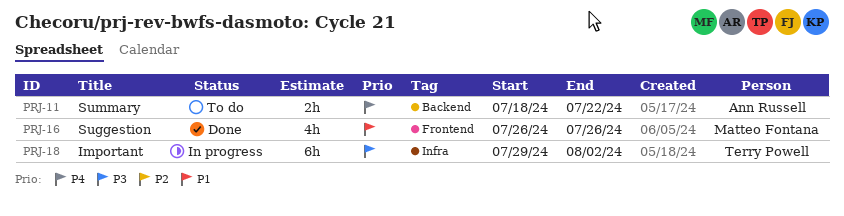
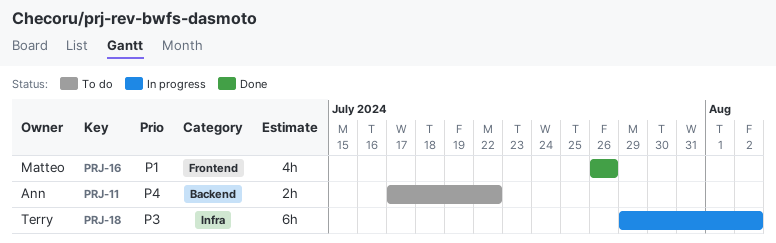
PRJ-11, start: Jul 18 -> Jul 17

